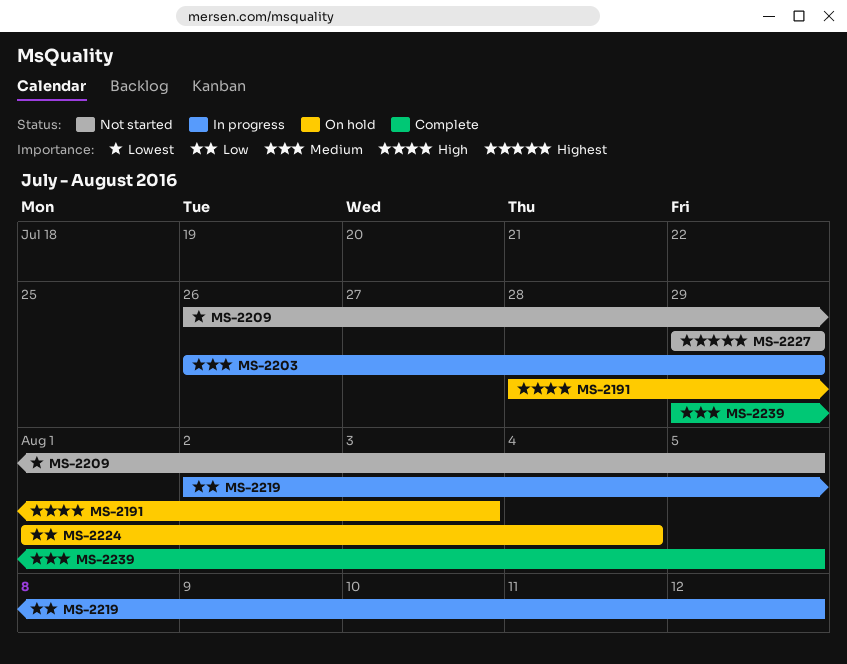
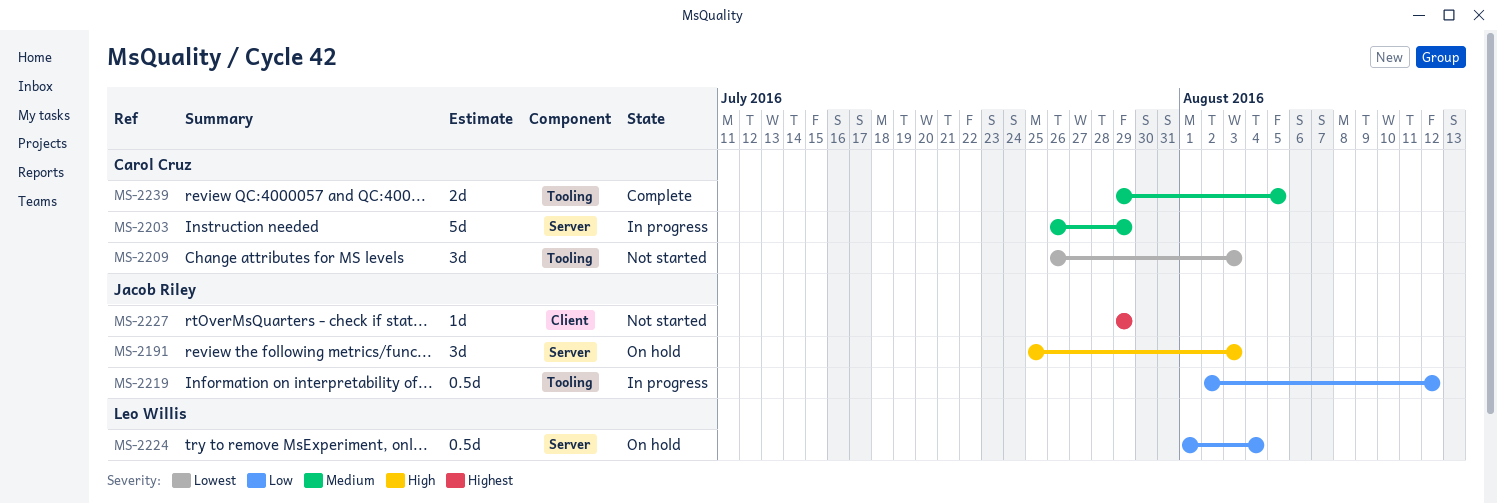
MS-2191, start: Jul 28 -> Jul 25
MS-2209, due: Aug 5 -> Aug 3

